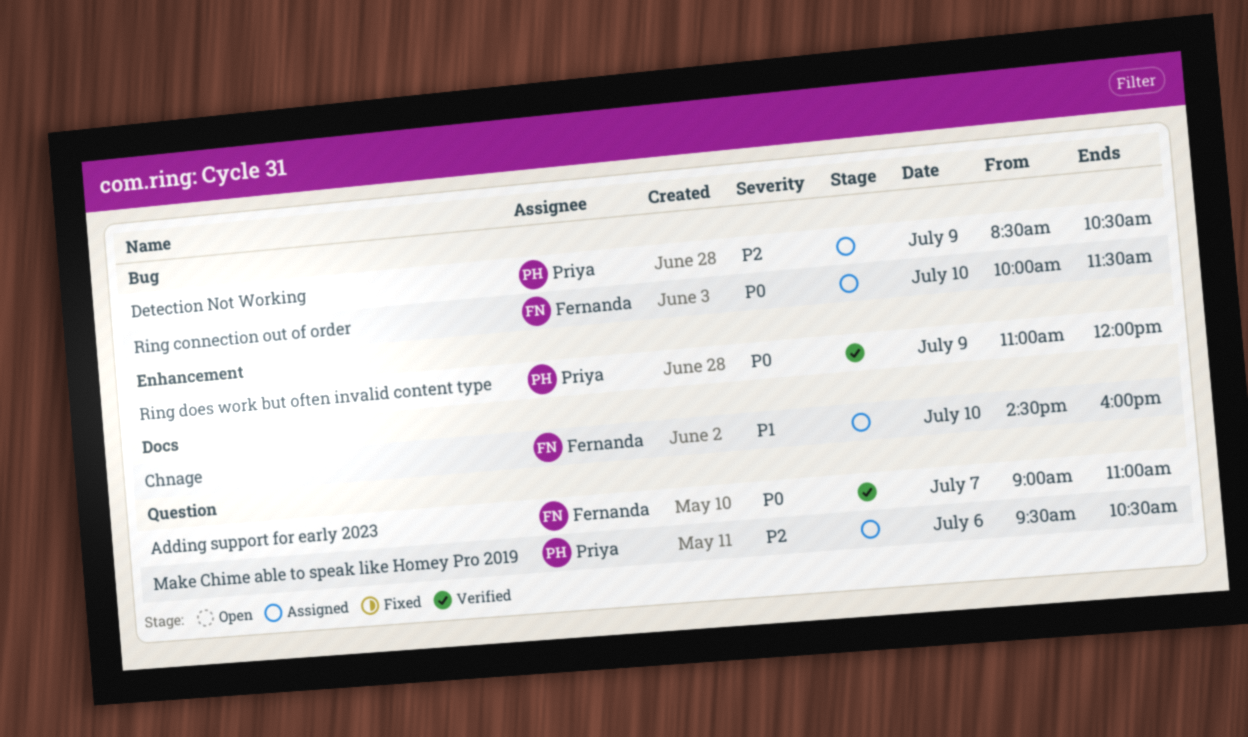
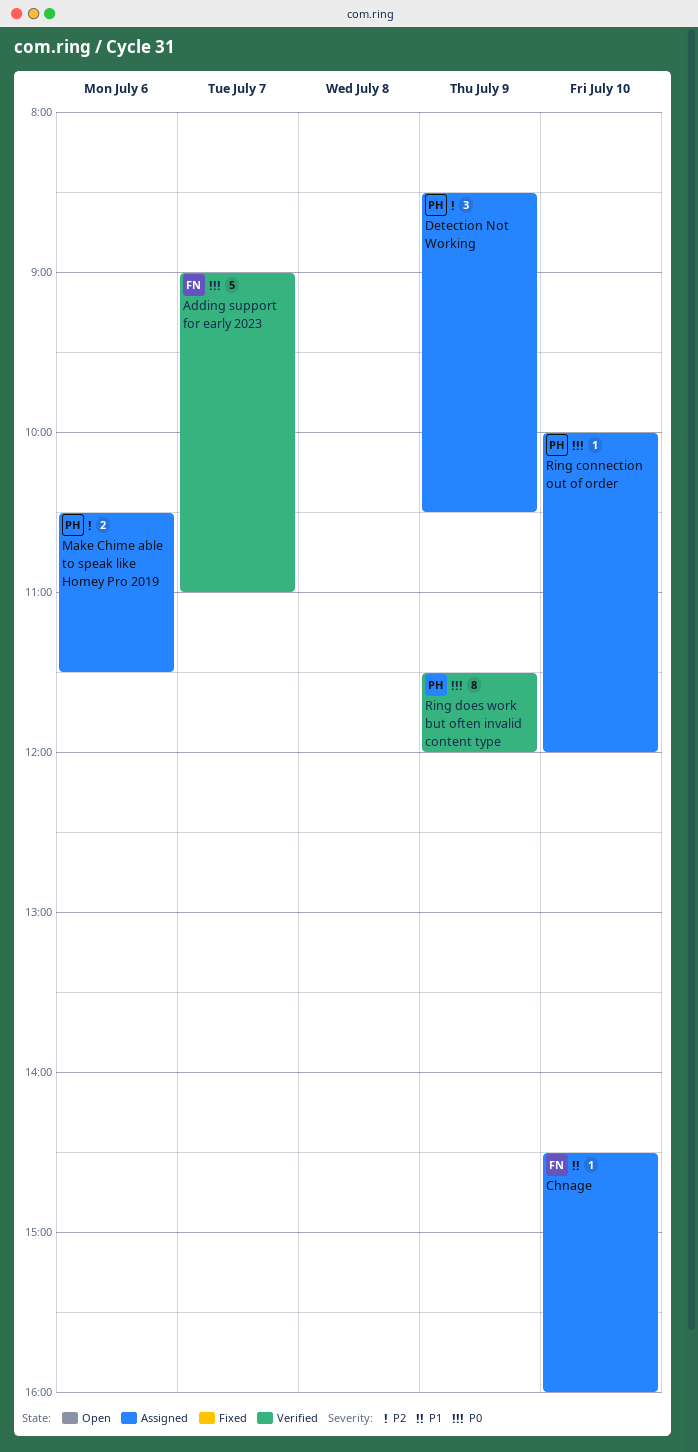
Make Chime able to speak like Homey Pro 2019, begins: 09:30 -> 10:30
Make Chime able to speak like Homey Pro 2019, ends: 10:30 -> 11:30
Ring connection out of order, owner: Fernanda -> Priya
Ring connection out of order, ends: 11:30 -> 12:00
Ring does work but often invalid content type, begins: 11:00 -> 11:30

